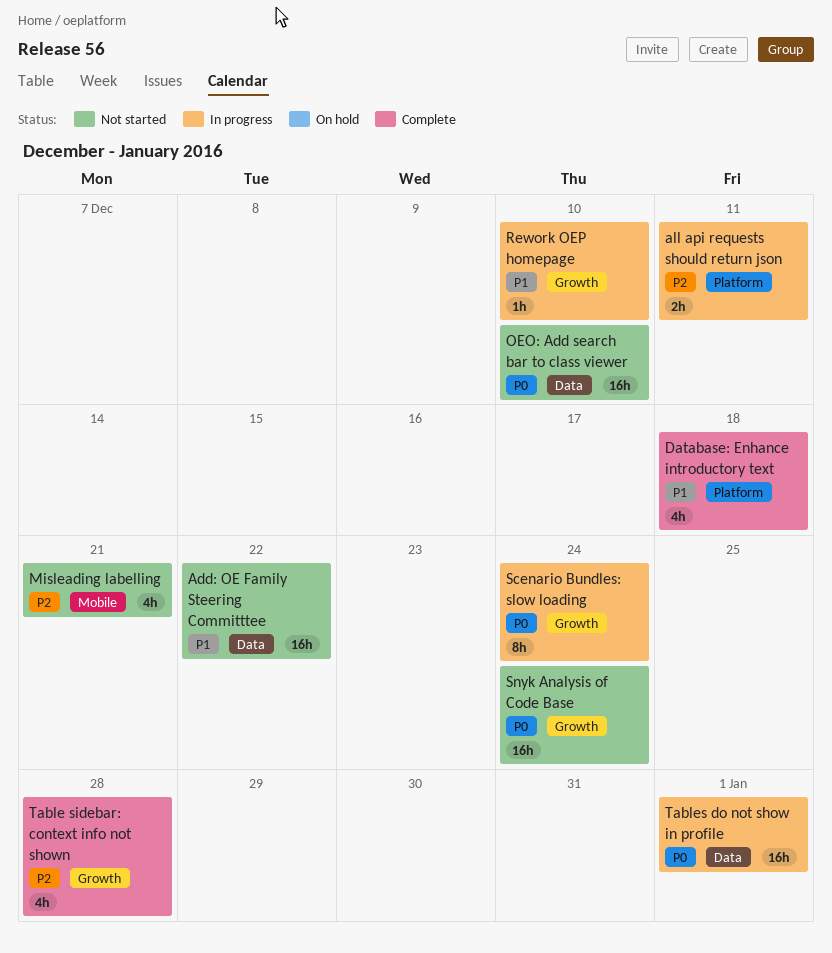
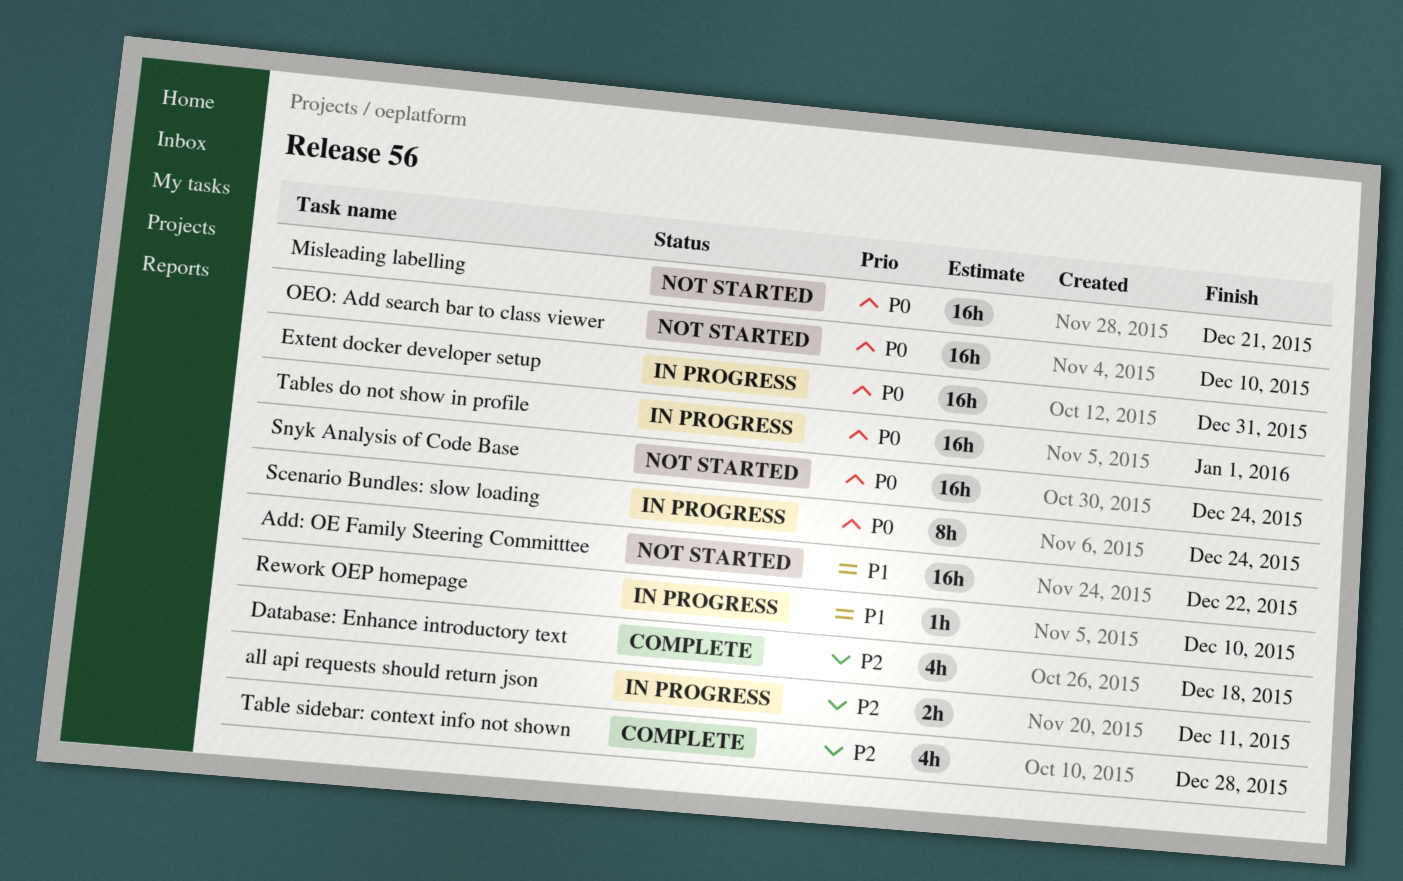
Database: Enhance introductory text, priority: P1 -> P2
Extent docker developer setup: none -> present
Misleading labelling, priority: P2 -> P0
Misleading labelling, estimate: 4h -> 16h

